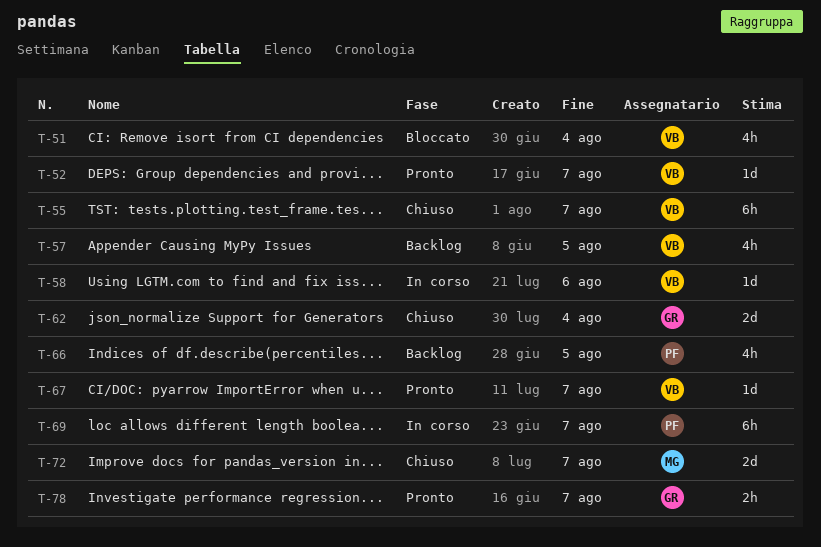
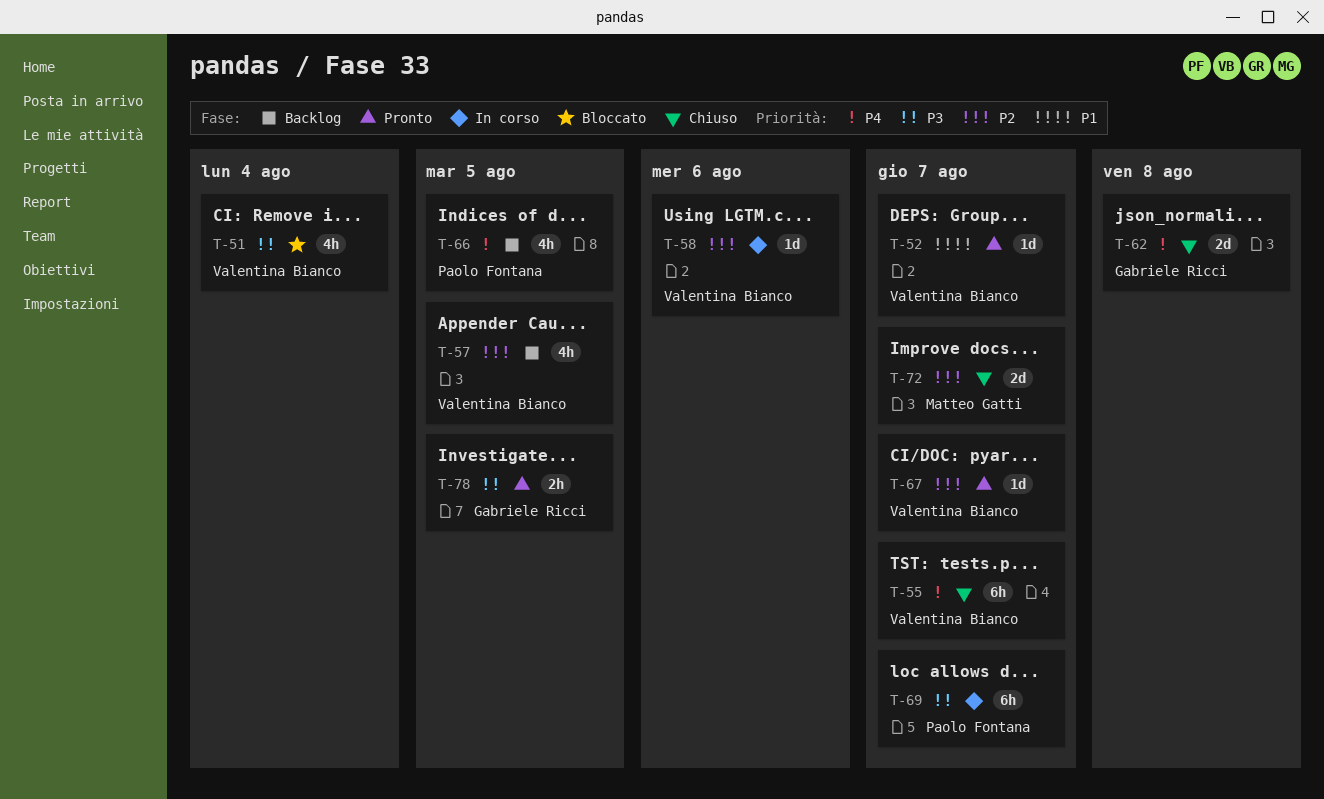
T-62, due: Aug 4 -> Aug 8
T-78, due: Aug 7 -> Aug 5

